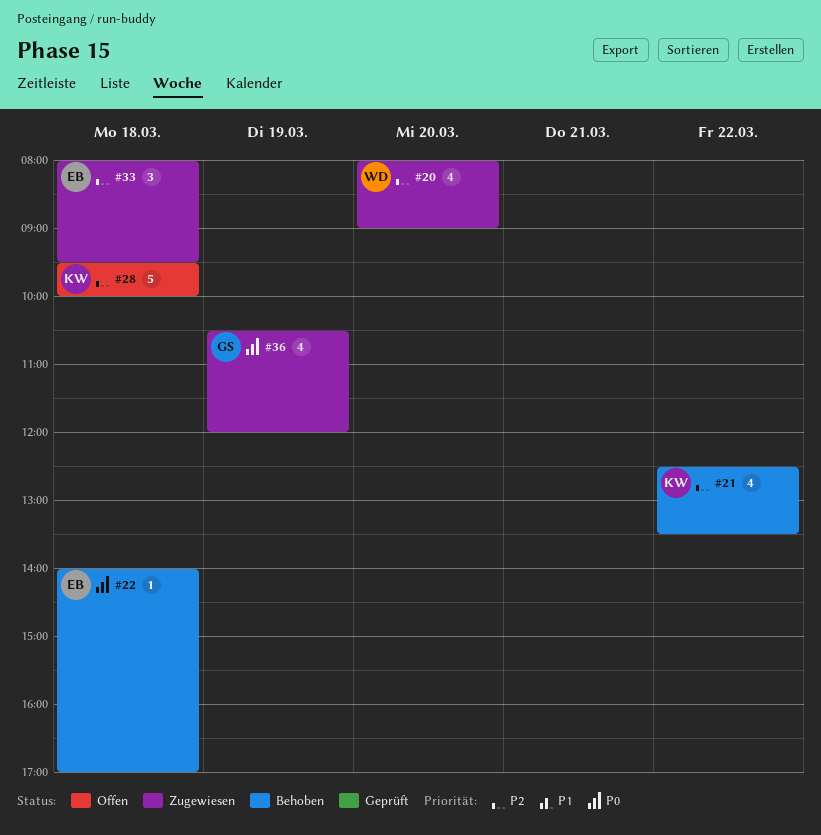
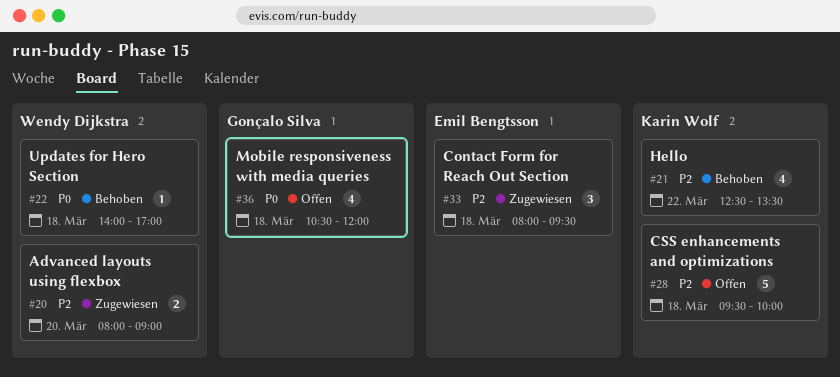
#20, estimate: 4 -> 2
#22, owner: Emil Bengtsson -> Wendy Dijkstra
#36, status: Zugewiesen -> Offen
#36, day: Mar 19 -> Mar 18

